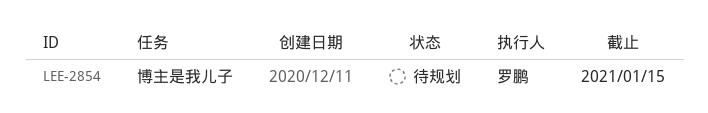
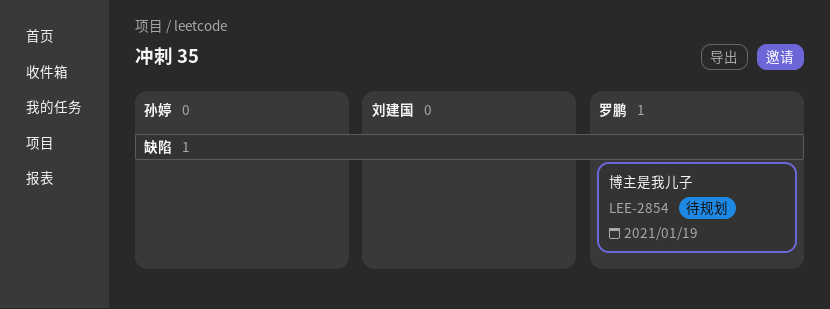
LEE-2854, due: Jan 15 -> Jan 19

